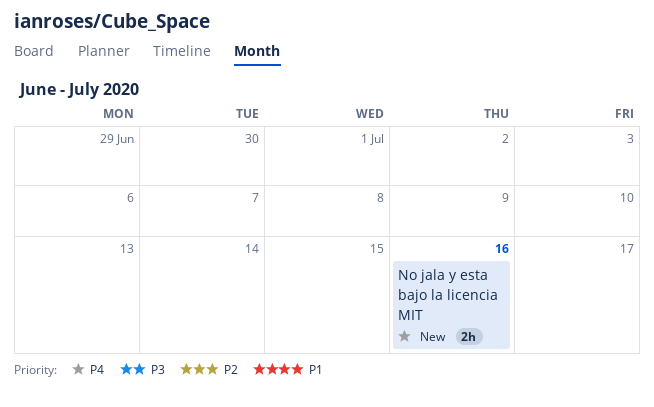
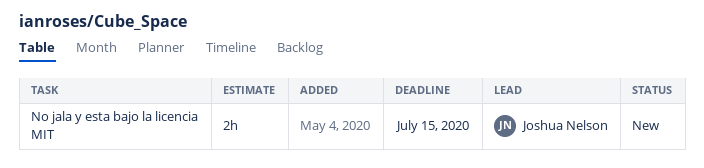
No jala y esta bajo la licencia MIT, due: Jul 16 -> Jul 15

